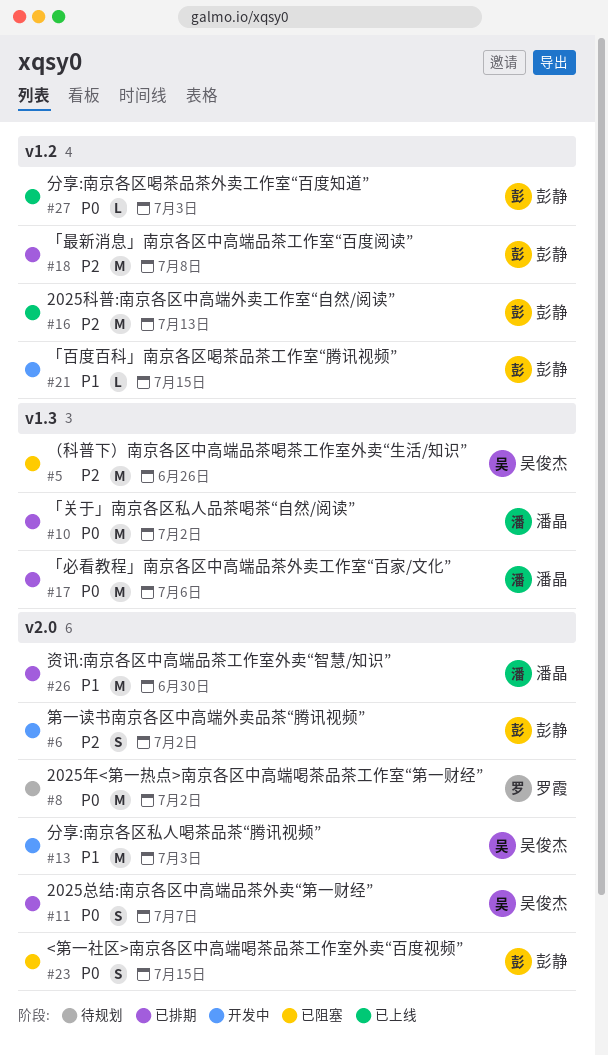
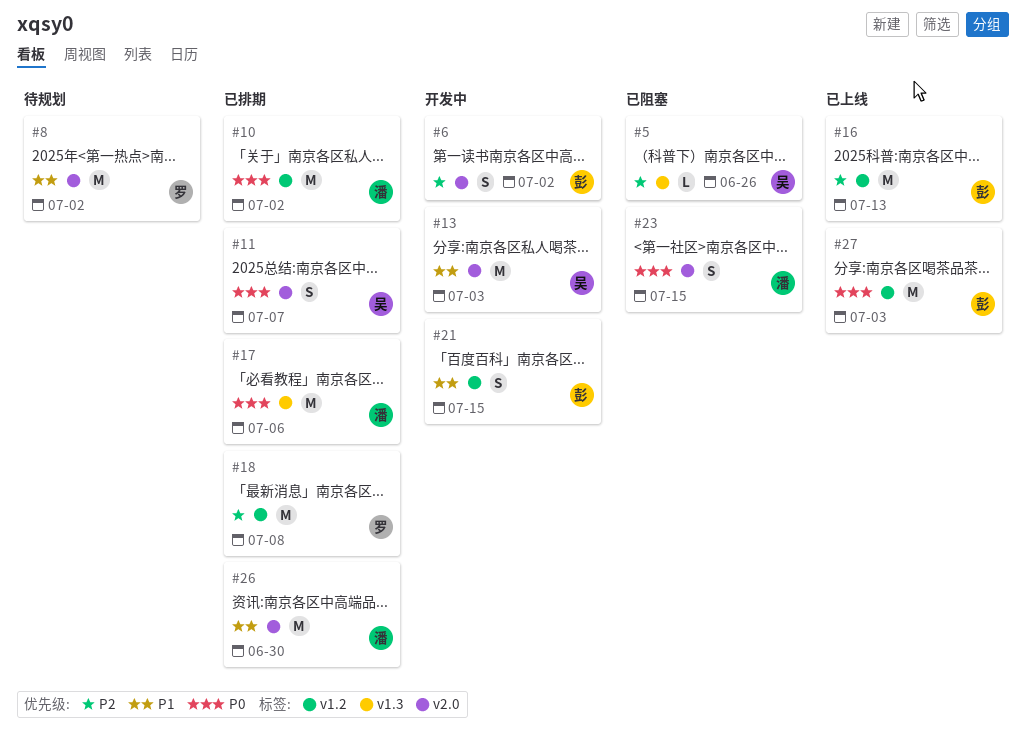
#5, estimate: M -> L
#8, priority: P0 -> P1
#10, label: v1.3 -> v1.2
#18, owner: 彭静 -> 罗霞
#21, estimate: L -> S
#23, owner: 彭静 -> 潘晶
#27, estimate: L -> M

